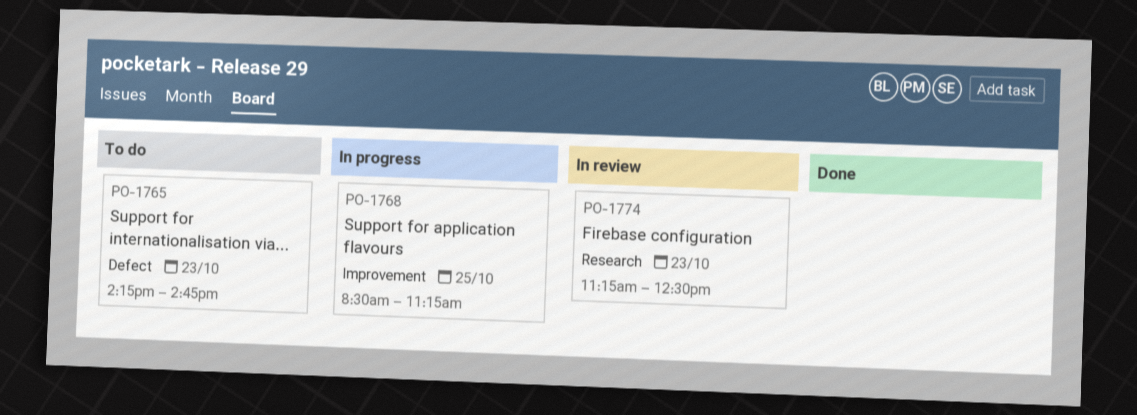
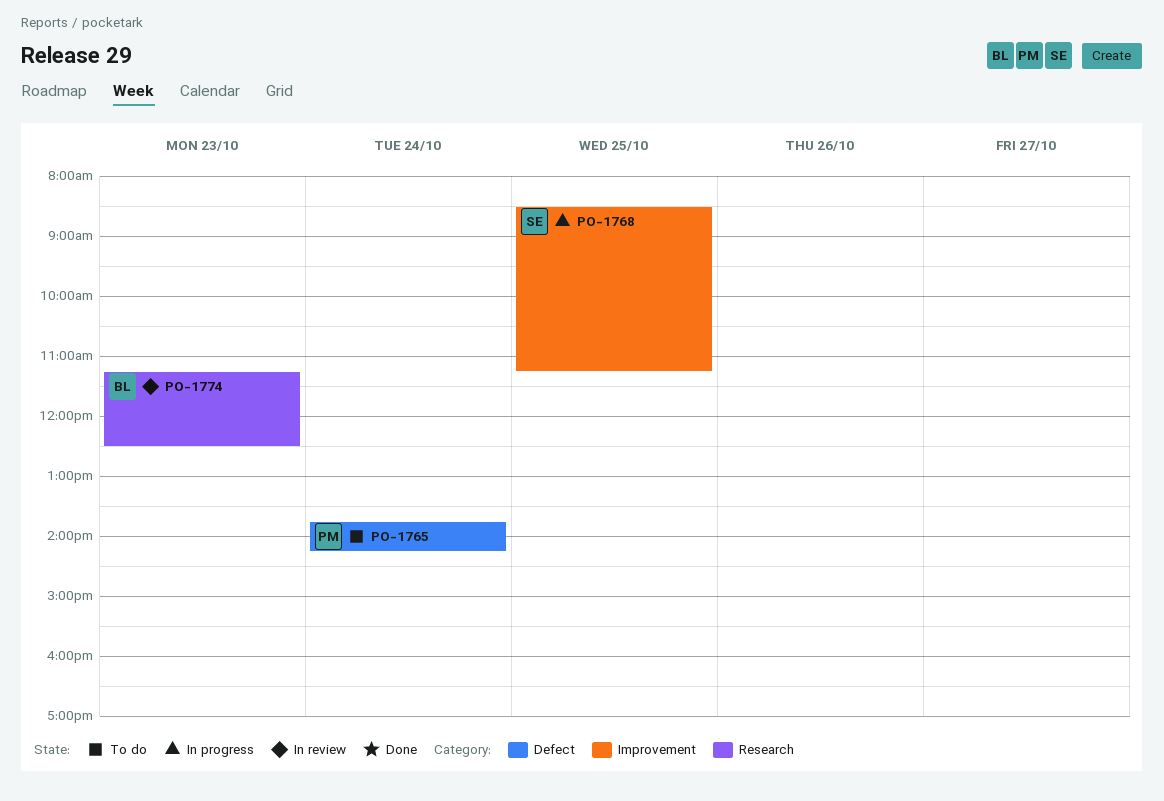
PO-1765, day: Oct 23 -> Oct 24
PO-1765, begins: 14:15 -> 13:45
PO-1765, ends: 14:45 -> 14:15

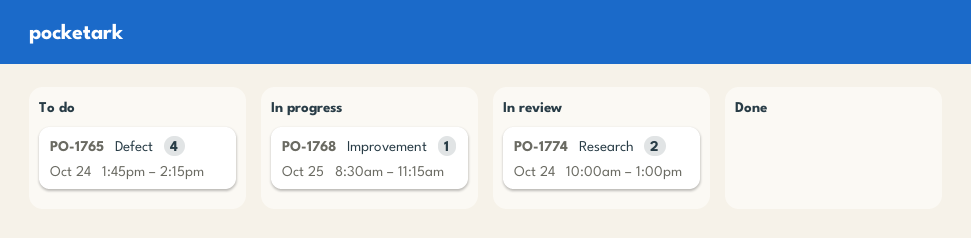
PO-1774, day: Oct 23 -> Oct 24
PO-1774, begins: 11:15 -> 10:00
PO-1774, ends: 12:30 -> 13:00

